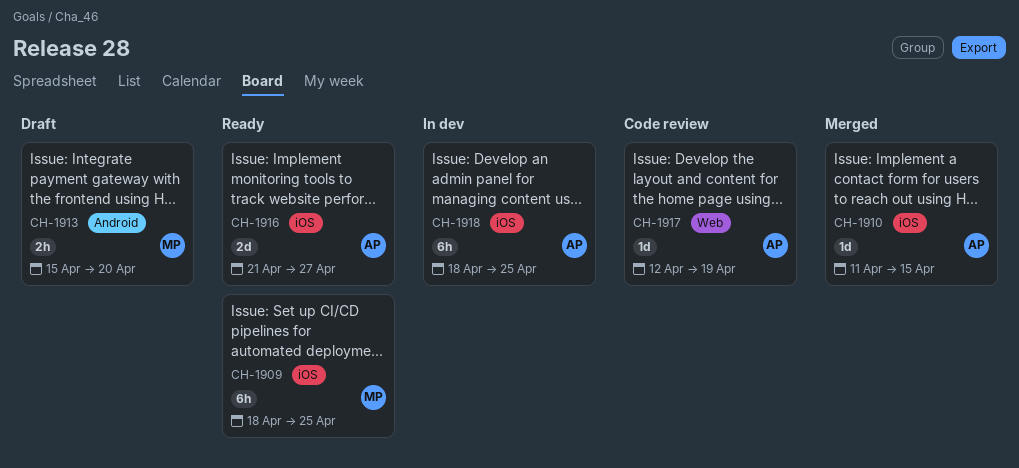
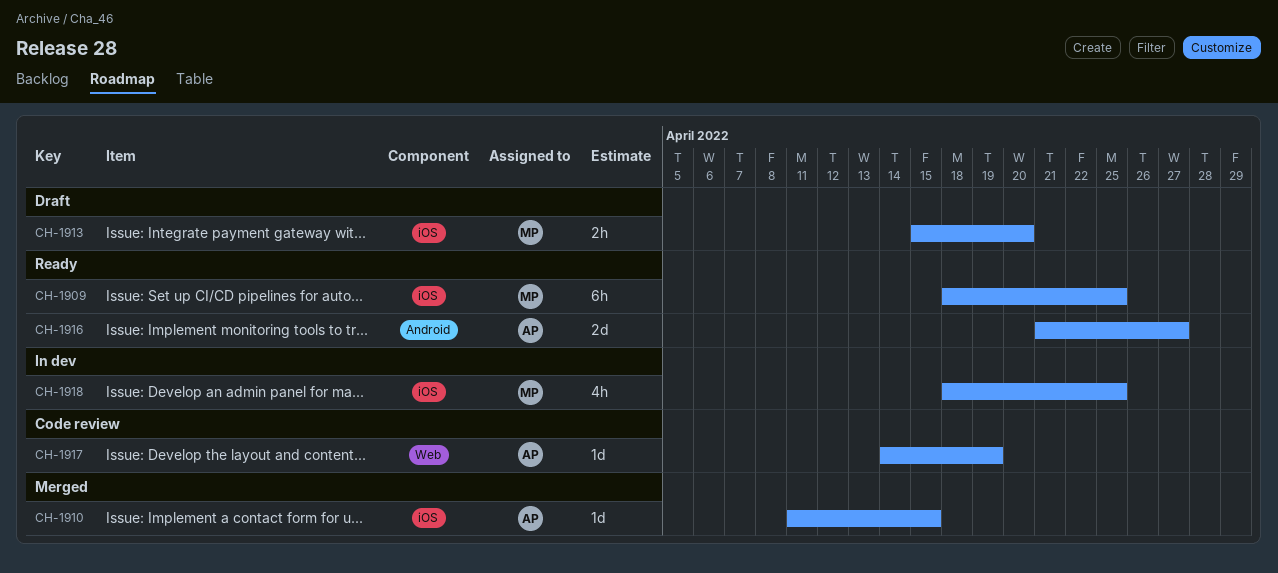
CH-1913, label: Android -> iOS
CH-1916, label: iOS -> Android
CH-1917, start: Apr 12 -> Apr 14
CH-1918, owner: AP -> MP
CH-1918, estimate: 6h -> 4h

